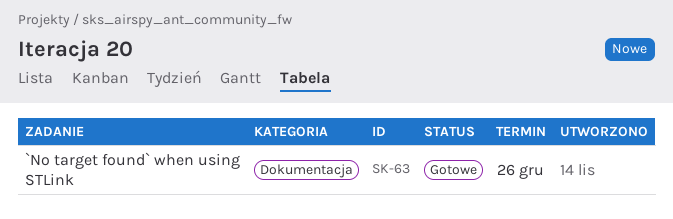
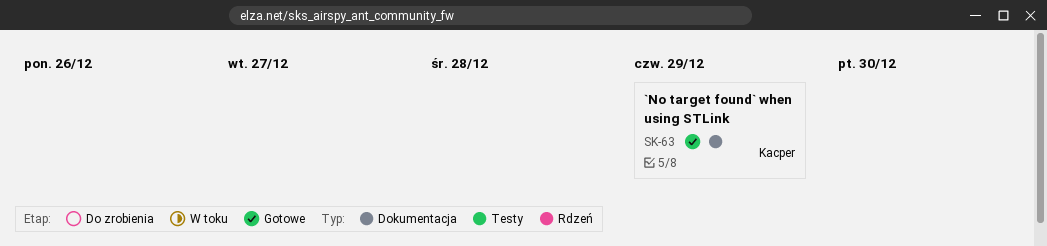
SK-63, due: Dec 26 -> Dec 29

